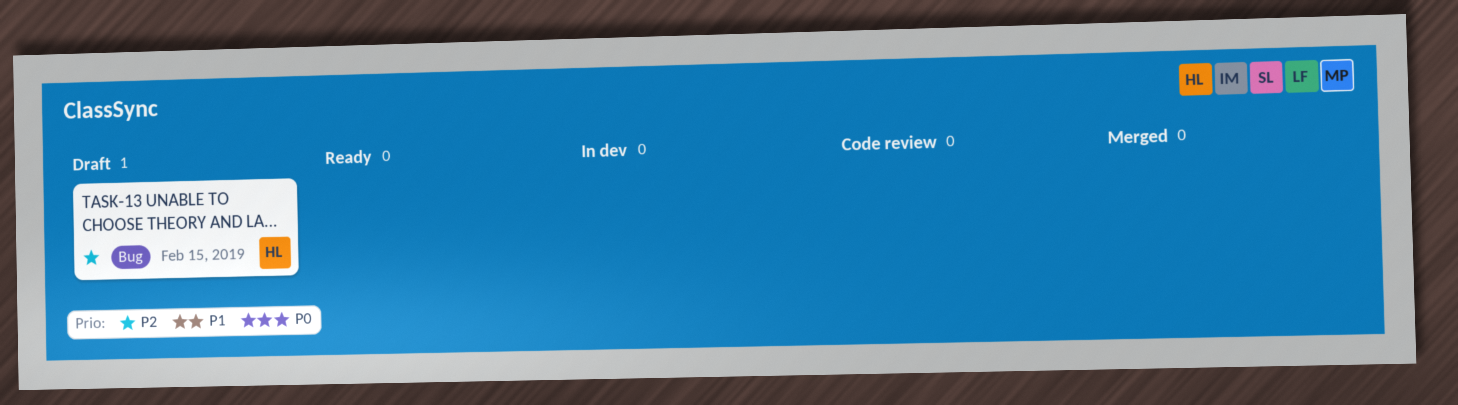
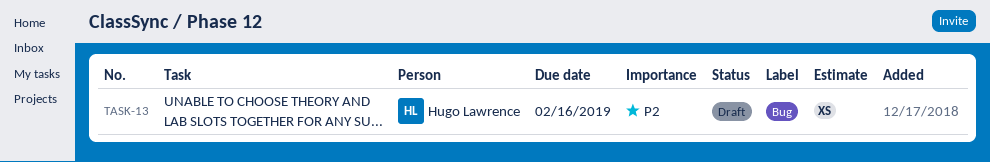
TASK-13, due: Feb 15 -> Feb 16

